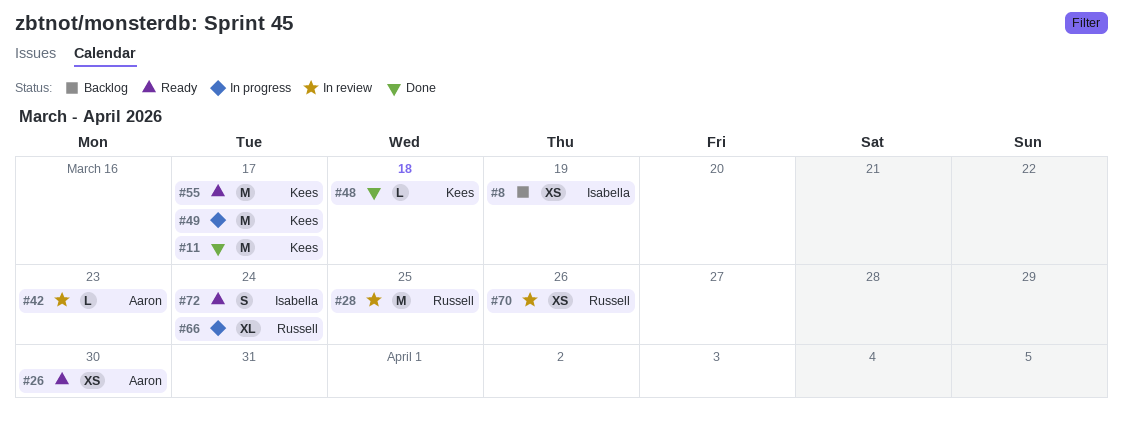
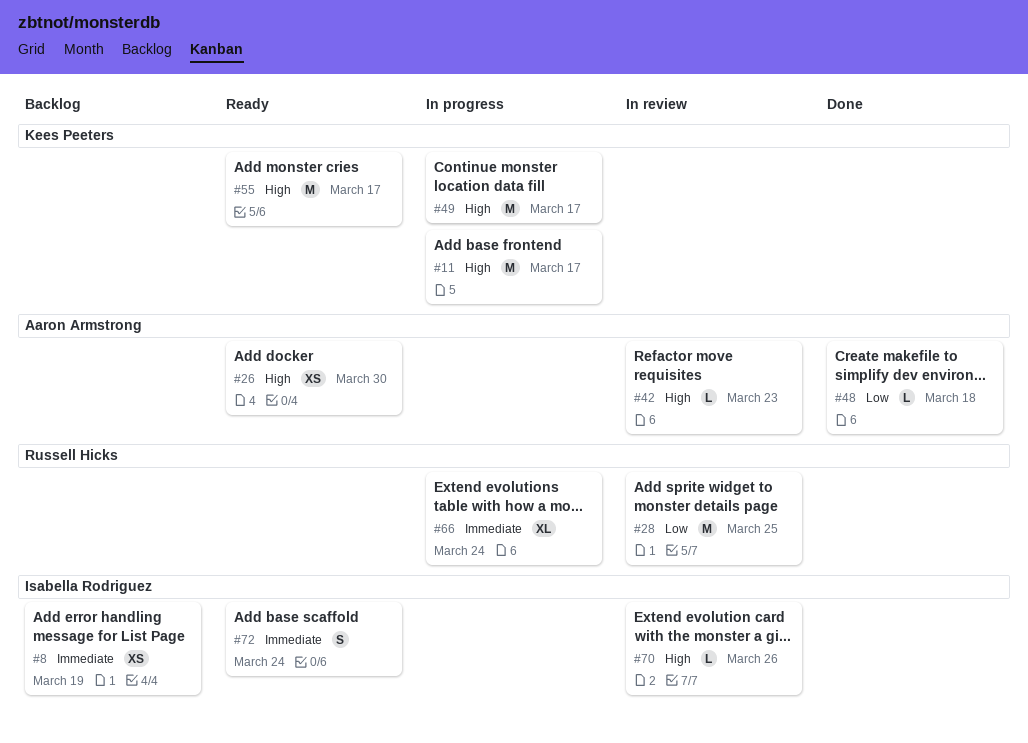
#11, status: Done -> In progress
#48, owner: Kees Peeters -> Aaron Armstrong
#70, owner: Russell Hicks -> Isabella Rodriguez
#70, estimate: XS -> L

